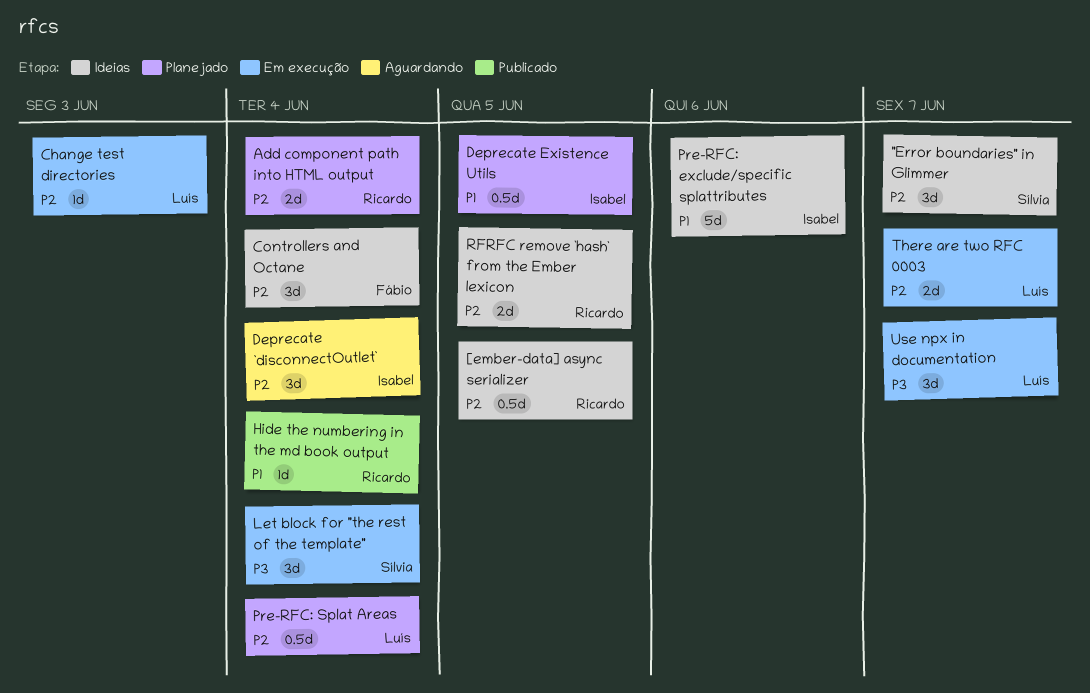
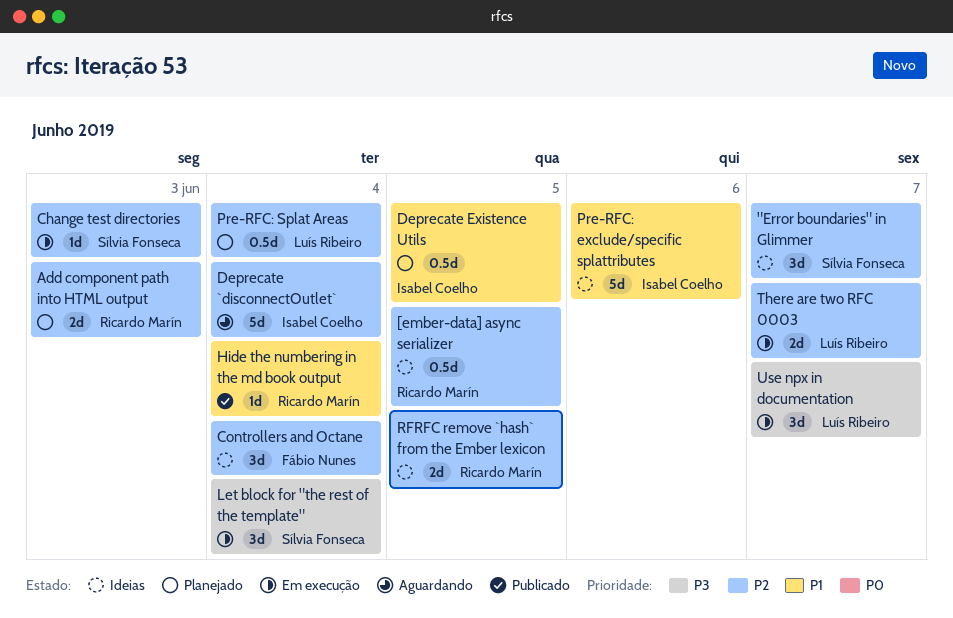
Add component path into HTML output, due: Jun 4 -> Jun 3
Change test directories, owner: Luís Ribeiro -> Sílvia Fonseca
Deprecate `disconnectOutlet`, estimate: 3d -> 5d

